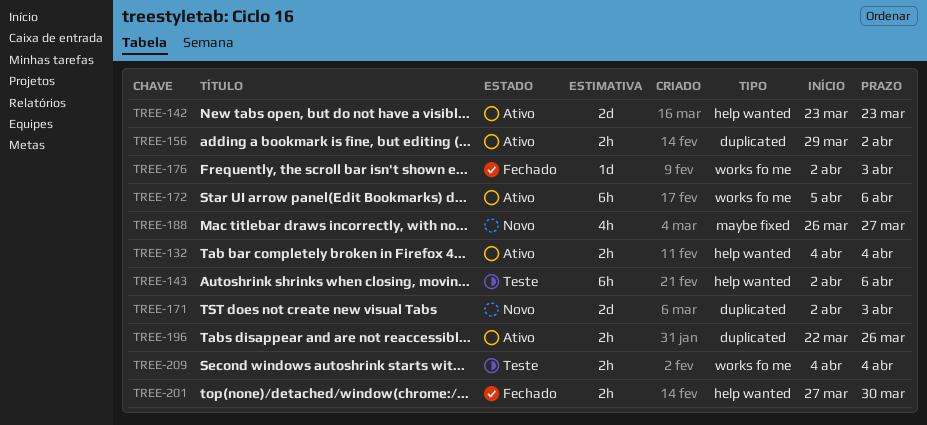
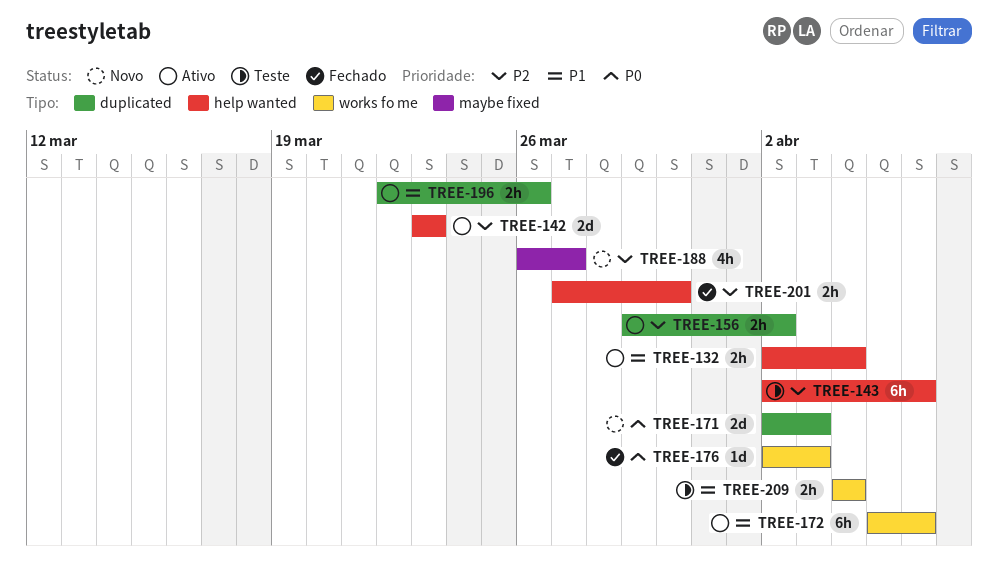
TREE-132, start: Apr 4 -> Apr 2

